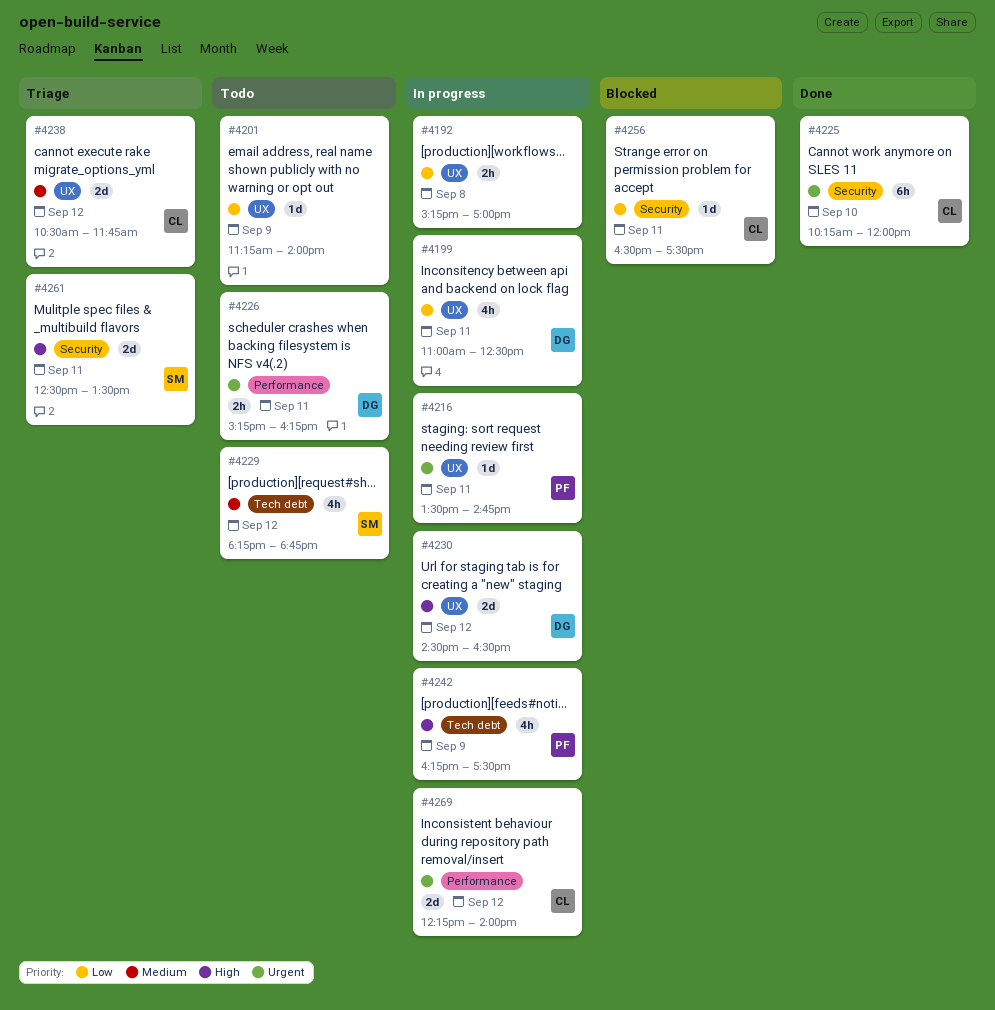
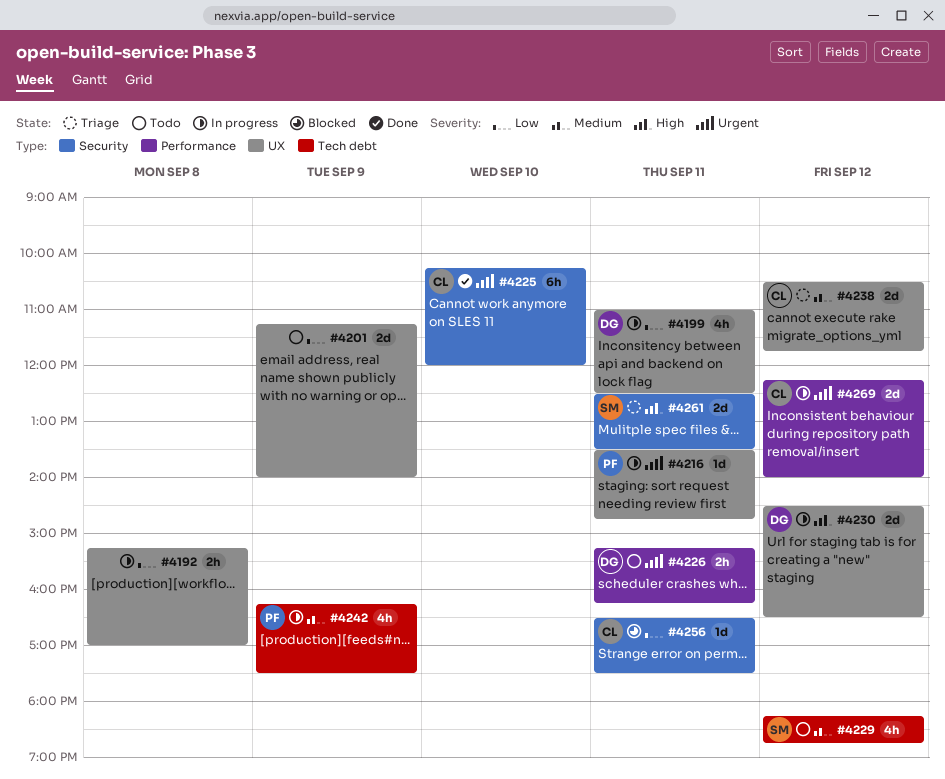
#4201, estimate: 1d -> 2d
#4242, priority: High -> Medium

